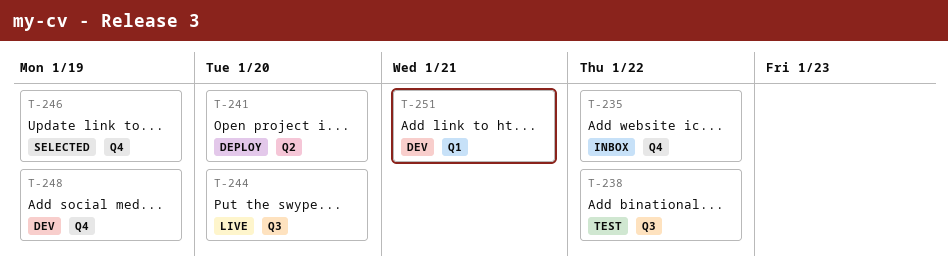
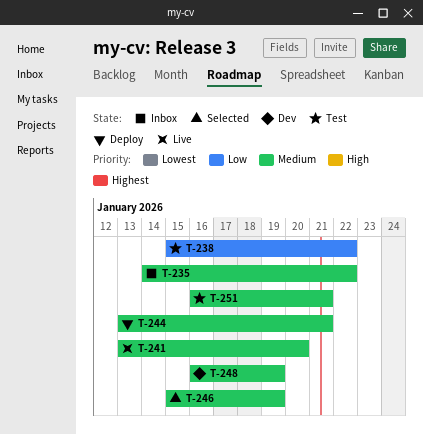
T-241, status: Deploy -> Live
T-244, status: Live -> Deploy
T-244, due: Jan 20 -> Jan 21
T-251, status: Dev -> Test

